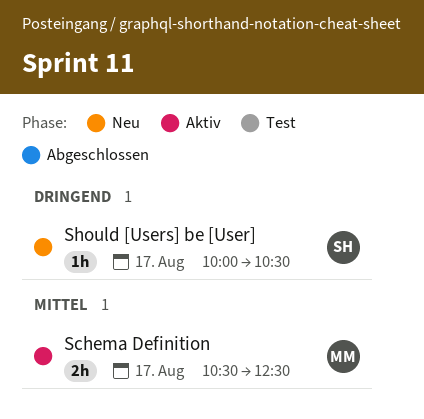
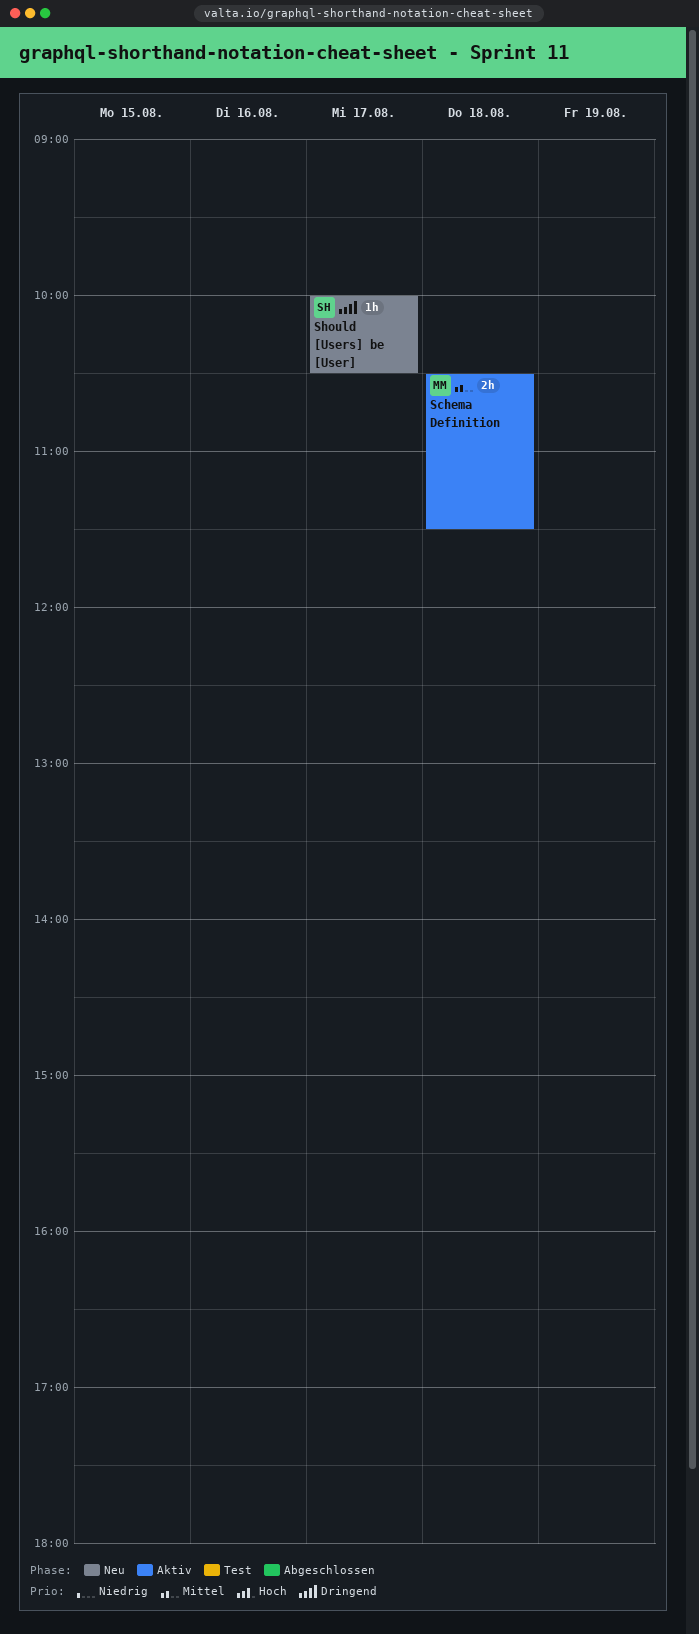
Schema Definition, day: Aug 17 -> Aug 18
Schema Definition, ends: 12:30 -> 11:30

